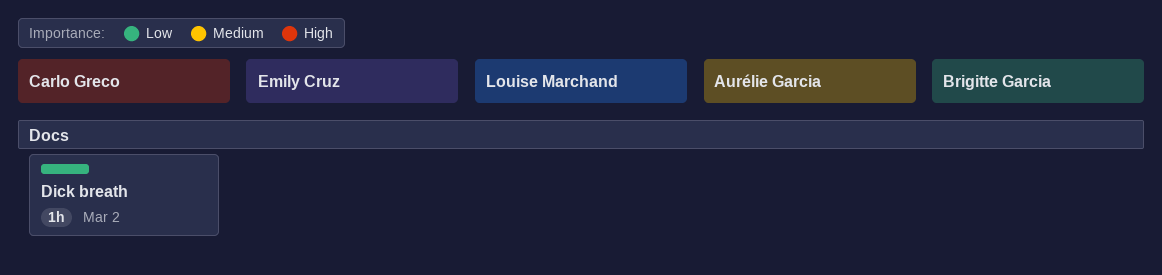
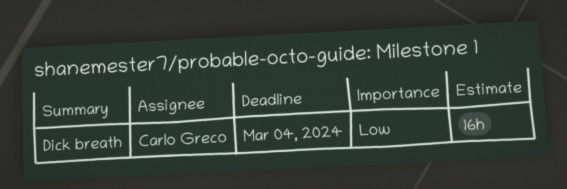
Dick breath, estimate: 1h -> 16h
Dick breath, due: Mar 2 -> Mar 4

